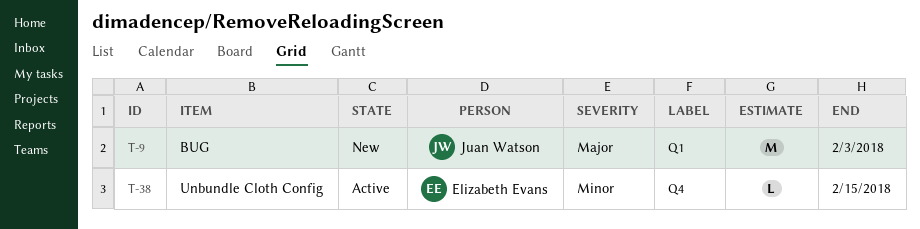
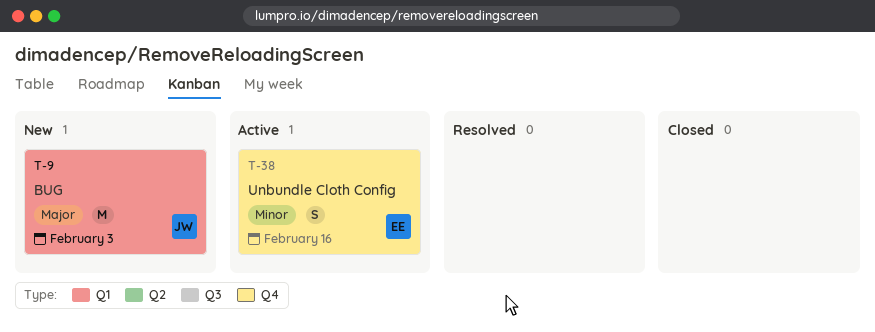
T-38, estimate: L -> S
T-38, due: Feb 15 -> Feb 16

